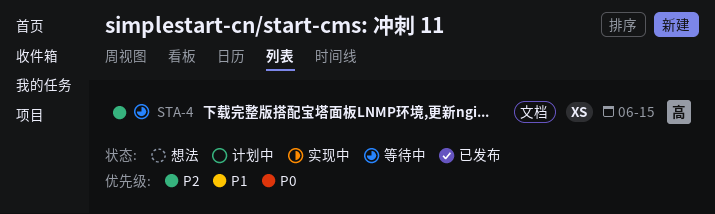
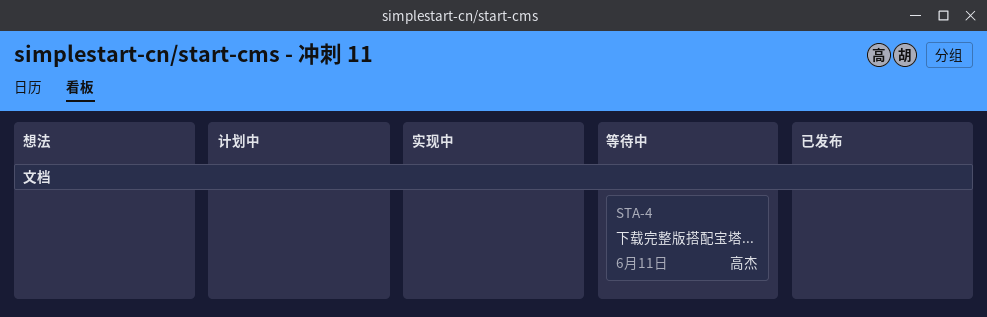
STA-4, due: Jun 15 -> Jun 11

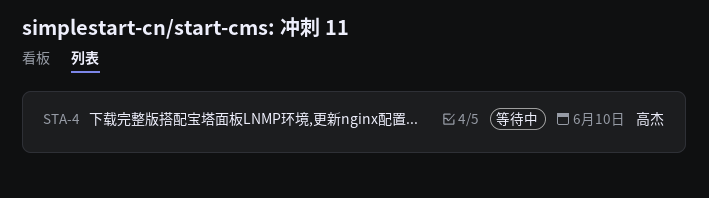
STA-4, due: Jun 11 -> Jun 10

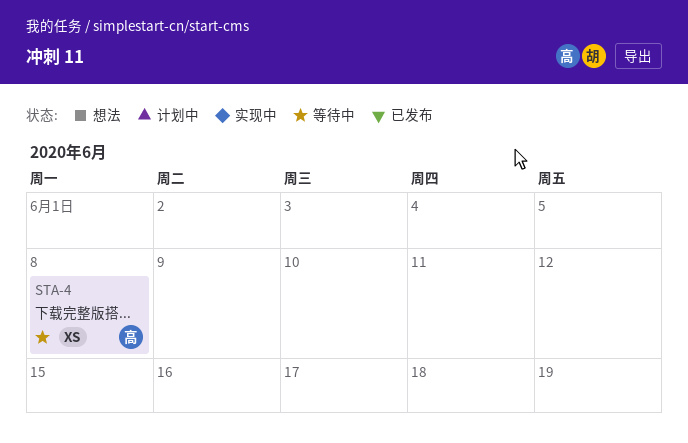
STA-4, due: Jun 10 -> Jun 8

